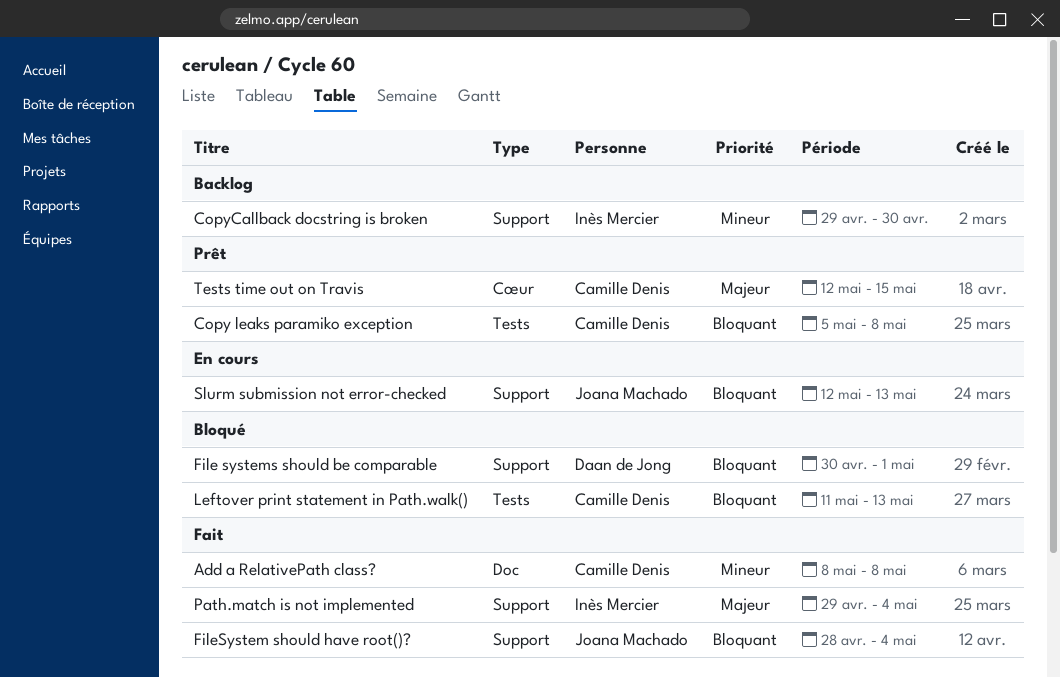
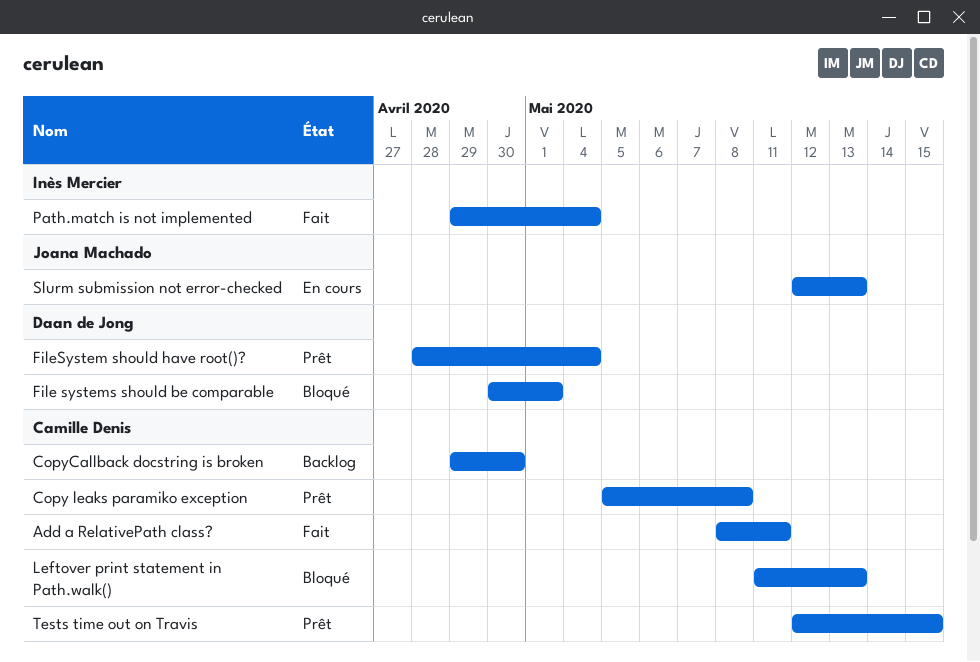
Add a RelativePath class?, due: May 8 -> May 11
CopyCallback docstring is broken, owner: Inès Mercier -> Camille Denis
FileSystem should have root()?, status: Fait -> Prêt
FileSystem should have root()?, owner: Joana Machado -> Daan de Jong

